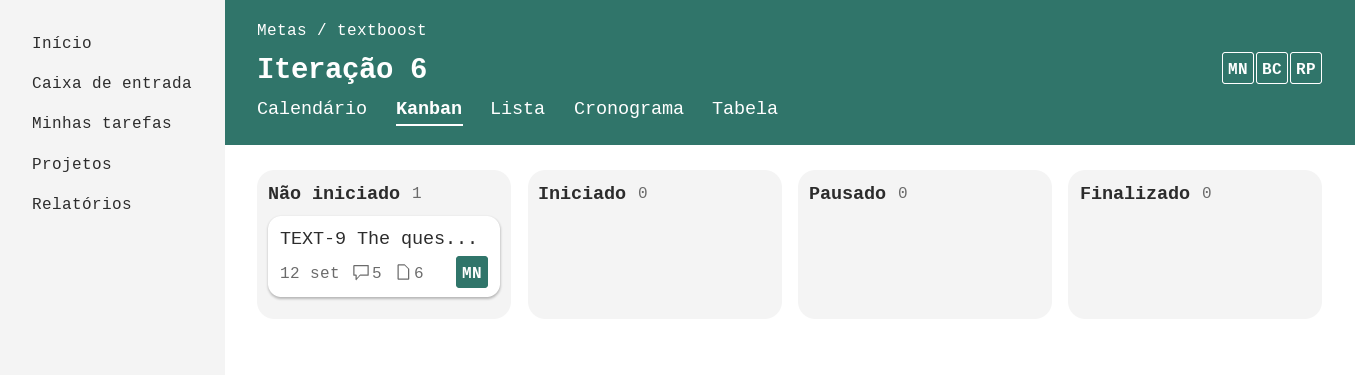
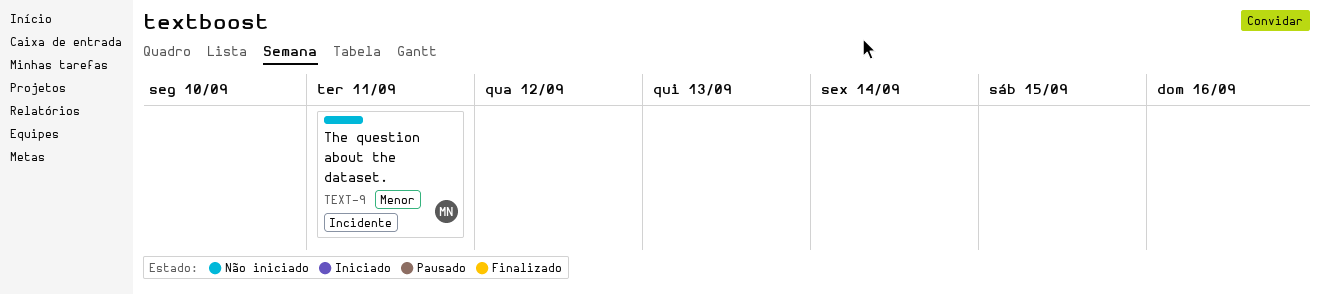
TEXT-9, due: Sep 12 -> Sep 11

